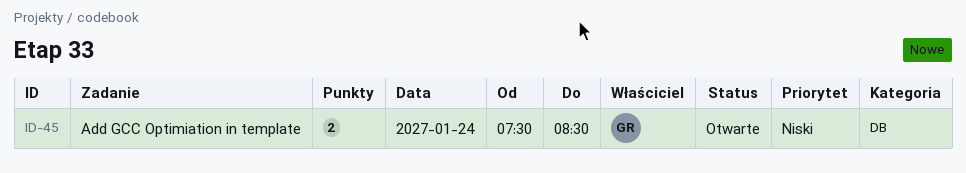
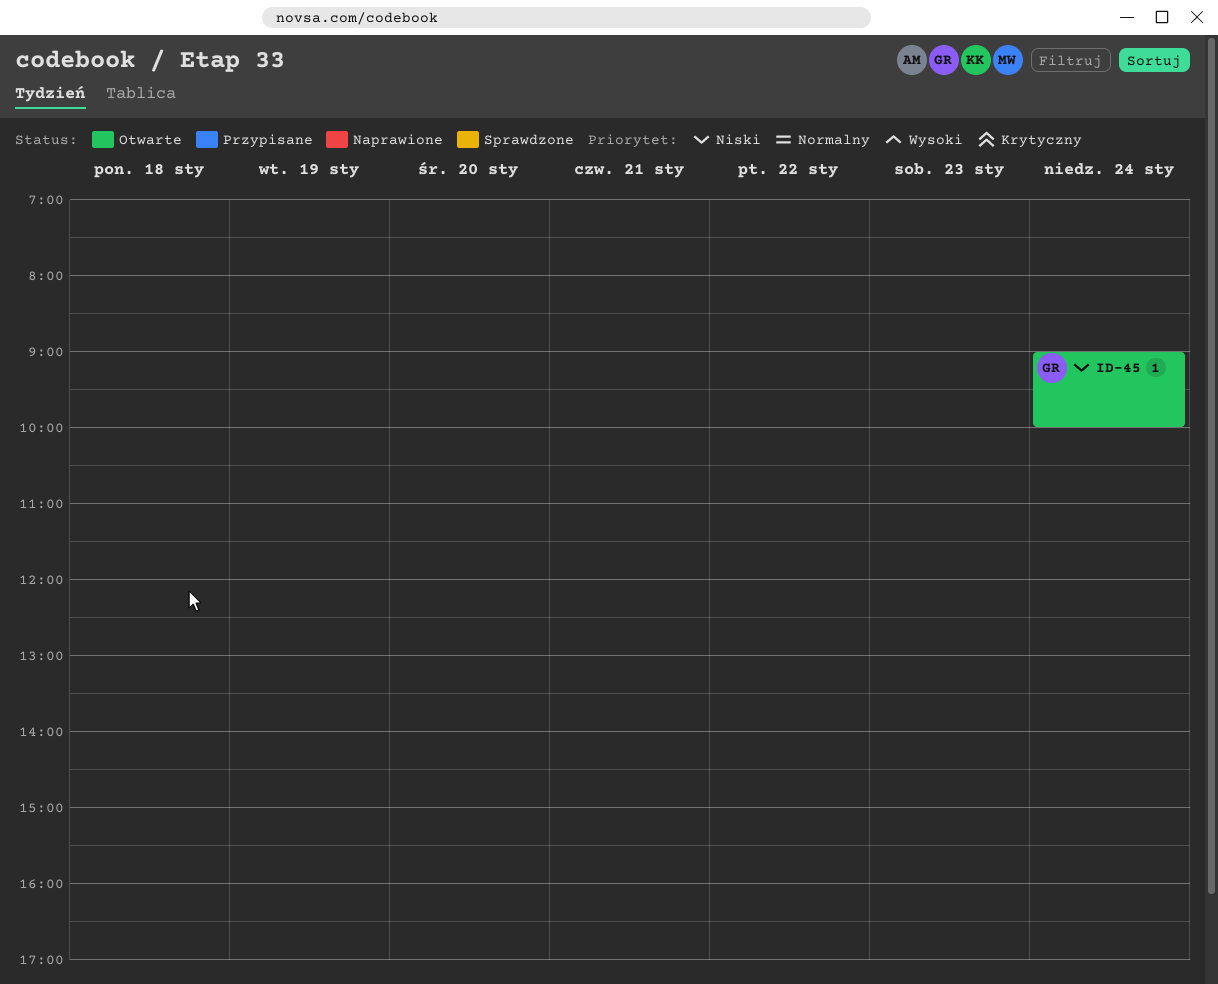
ID-45, estimate: 2 -> 1
ID-45, begins: 07:30 -> 09:00
ID-45, ends: 08:30 -> 10:00

